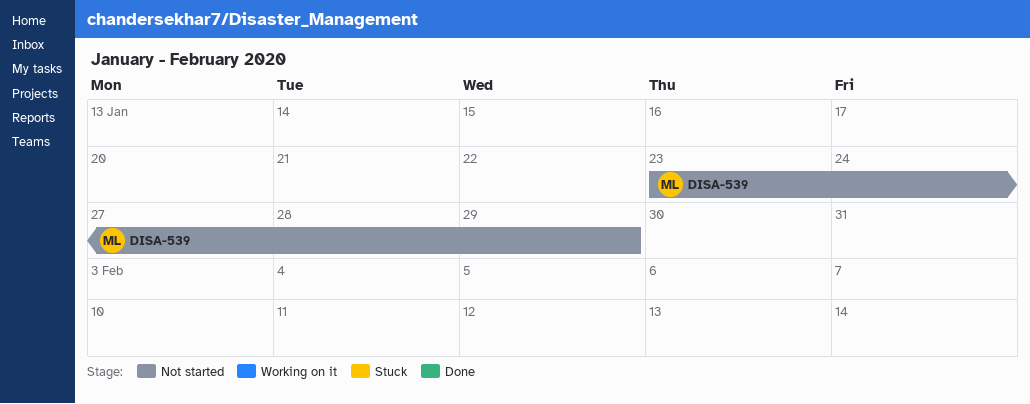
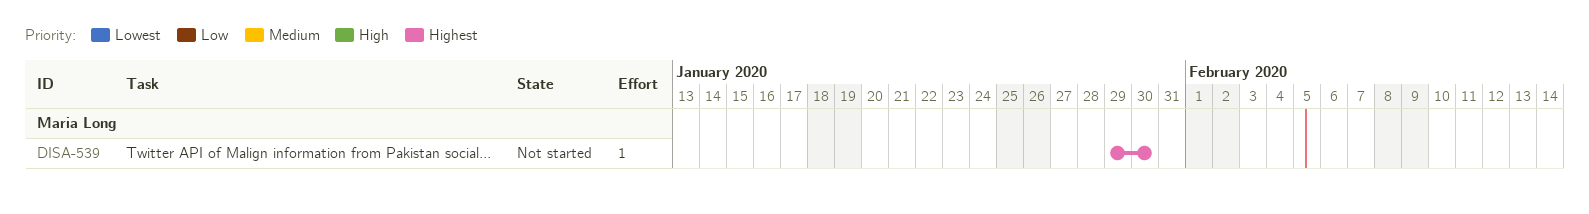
DISA-539, start: Jan 23 -> Jan 29
DISA-539, due: Jan 29 -> Jan 30

